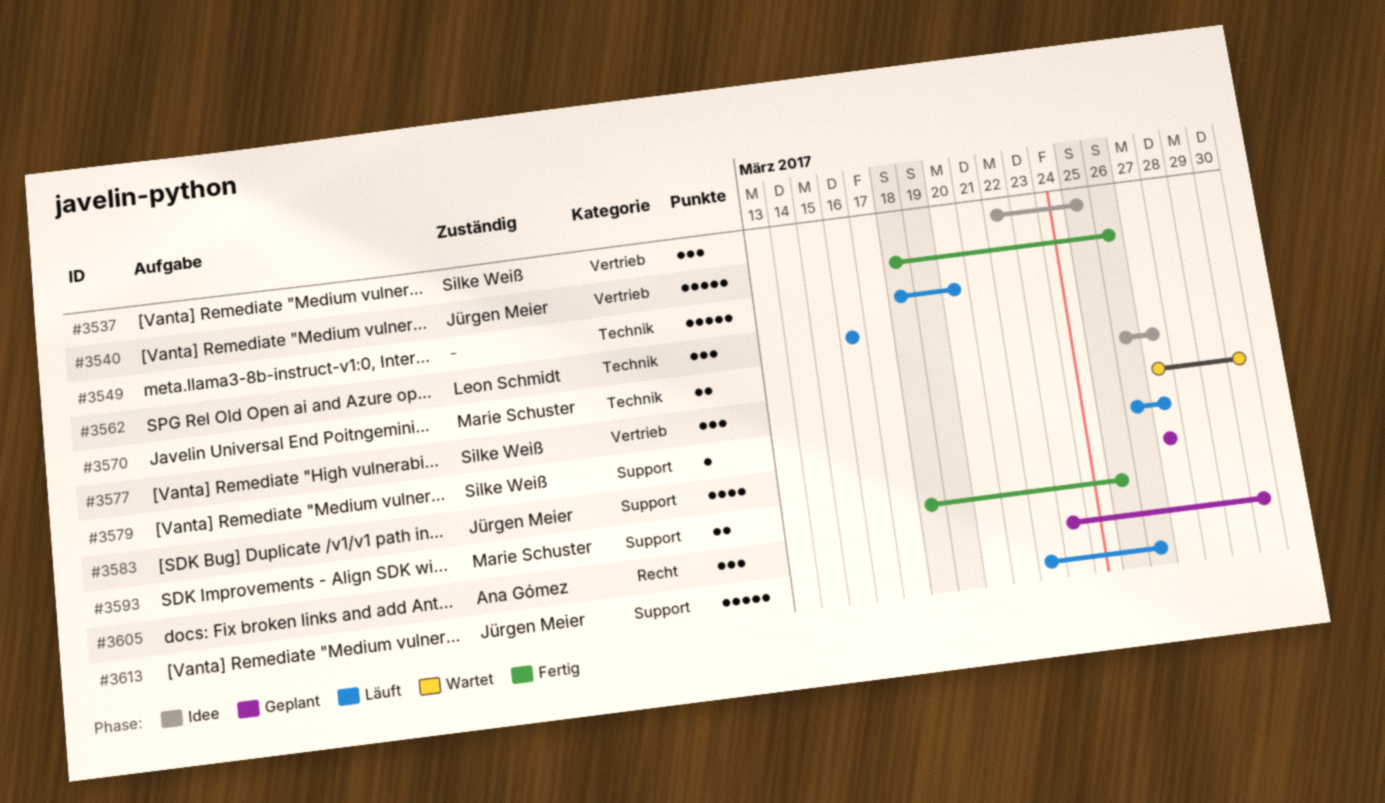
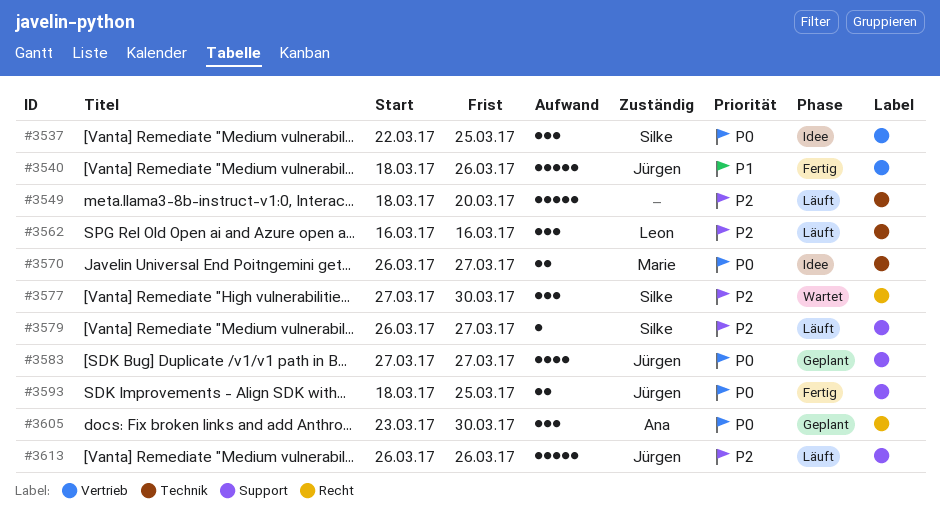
#3577, label: Vertrieb -> Recht
#3593, owner: Marie Schuster -> Jürgen Meier
#3613, start: Mar 22 -> Mar 26

